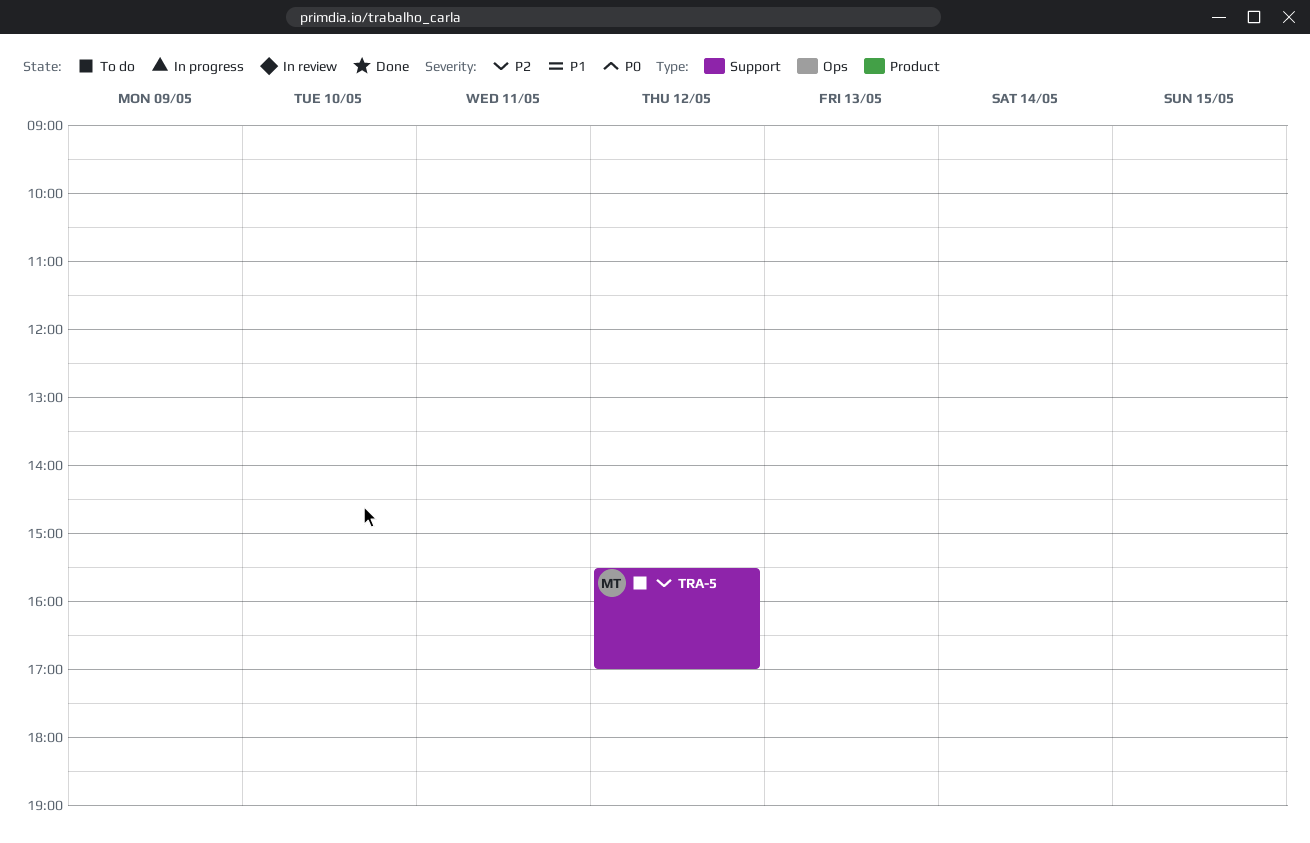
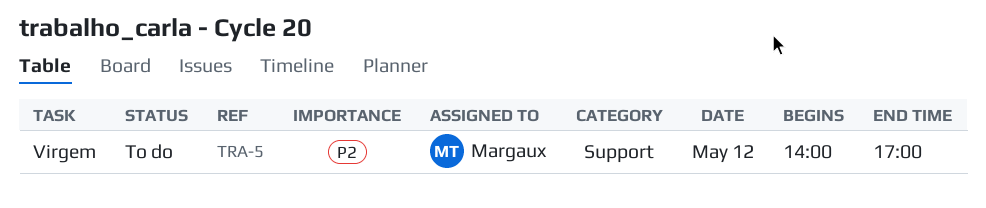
TRA-5, begins: 15:30 -> 14:00

